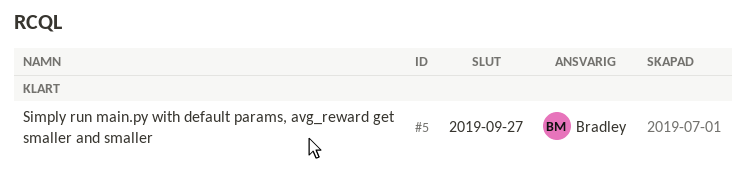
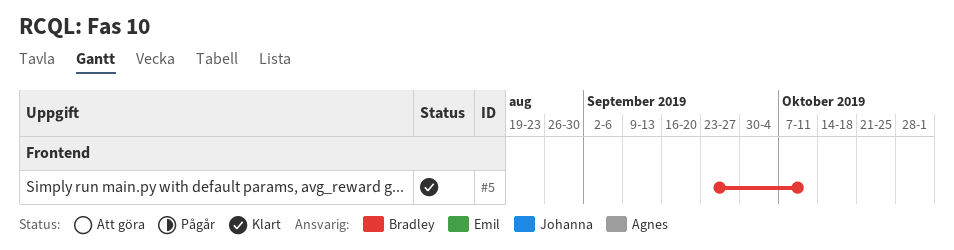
#5, due: Sep 27 -> Oct 11

